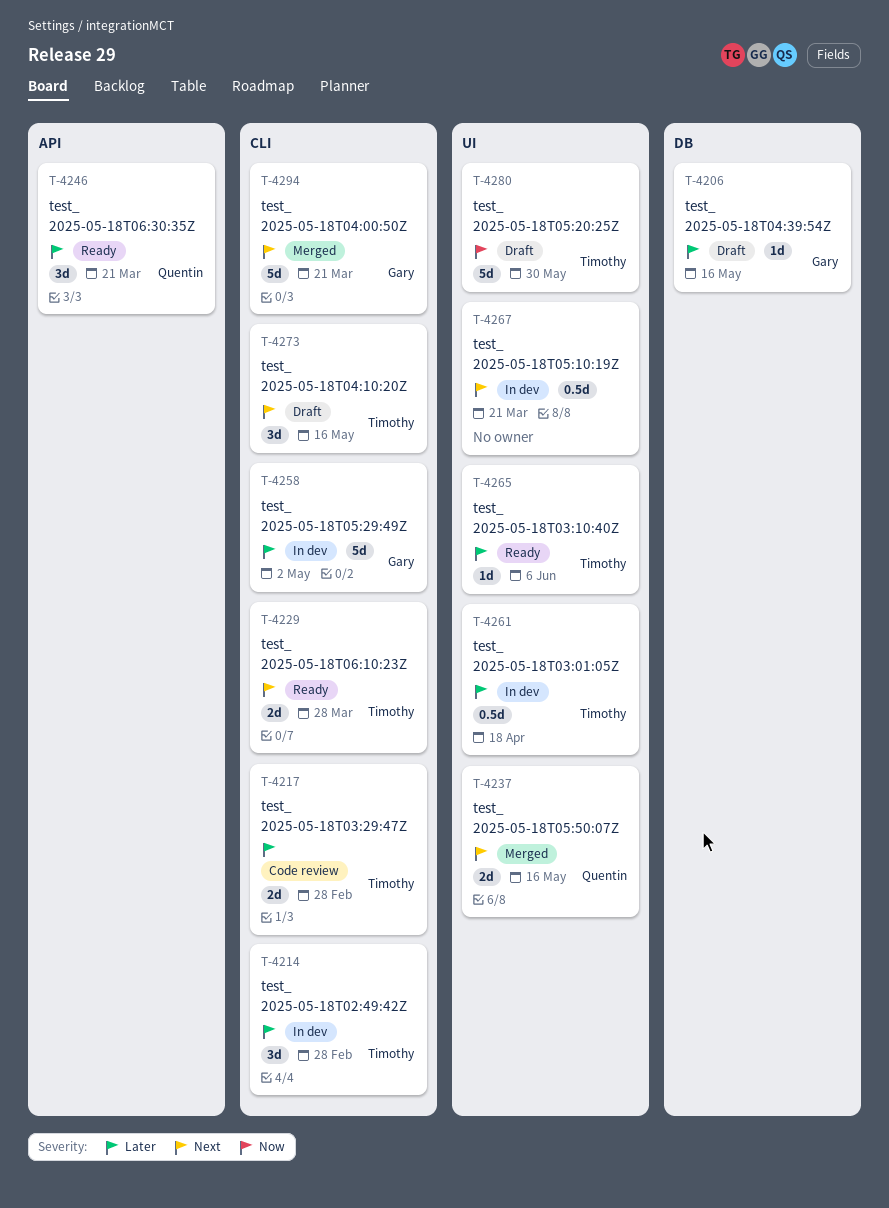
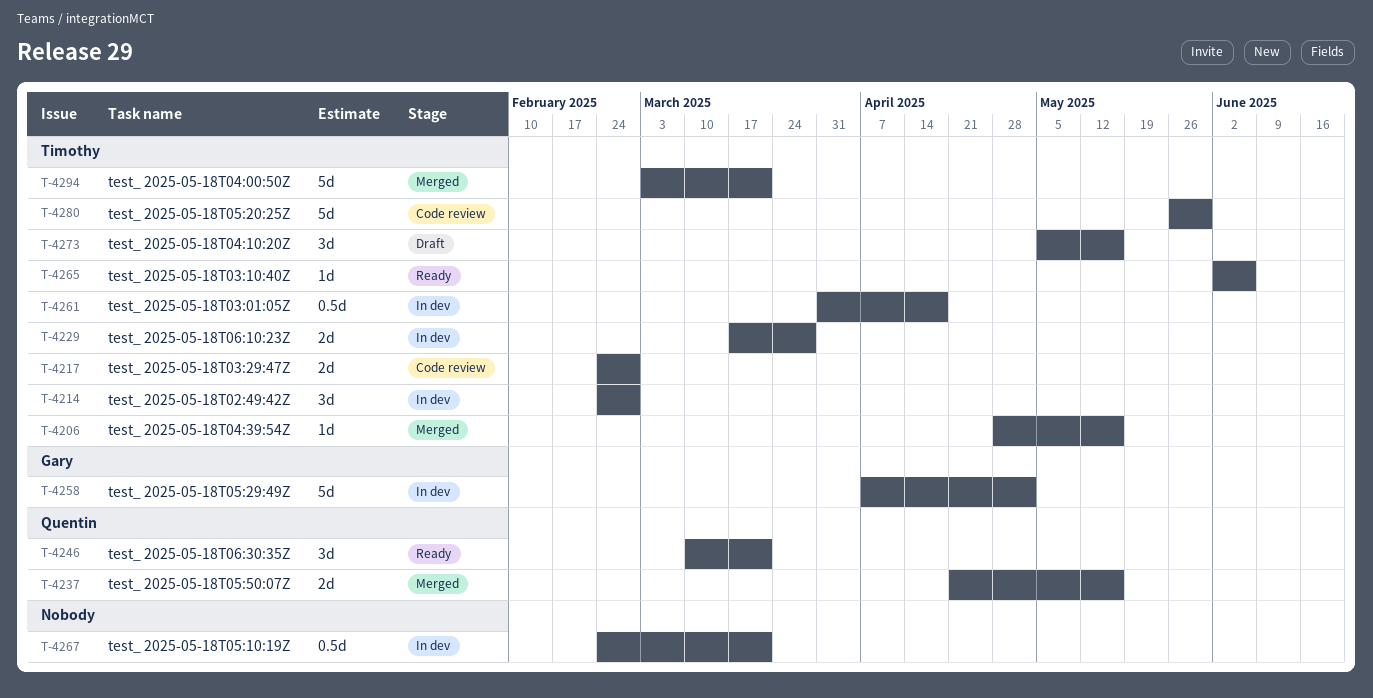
T-4206, status: Draft -> Merged
T-4206, owner: Gary -> Timothy
T-4229, status: Ready -> In dev
T-4280, status: Draft -> Code review
T-4294, owner: Gary -> Timothy

